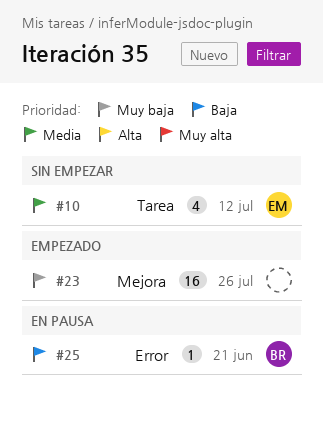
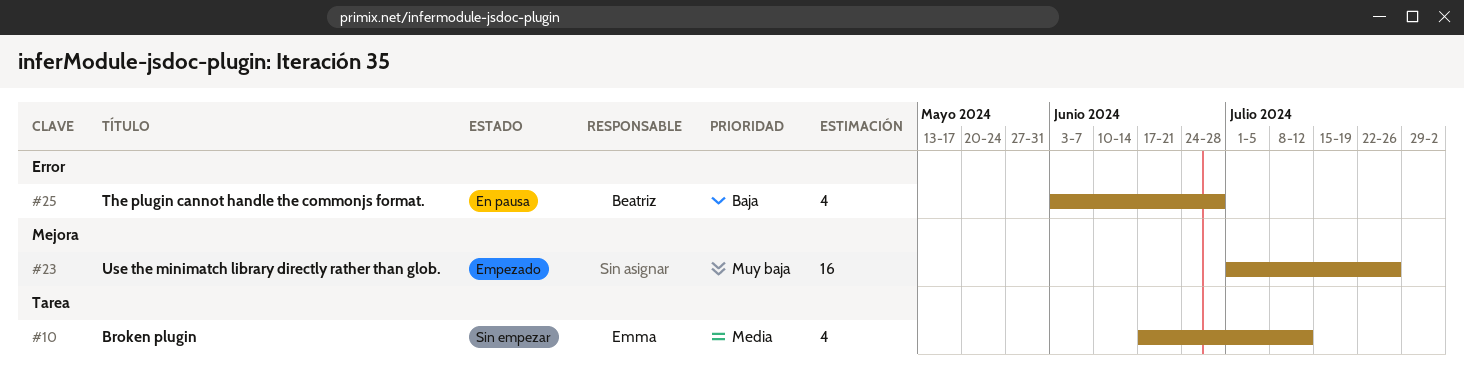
#25, estimate: 1 -> 4
#25, due: Jun 21 -> Jun 28

